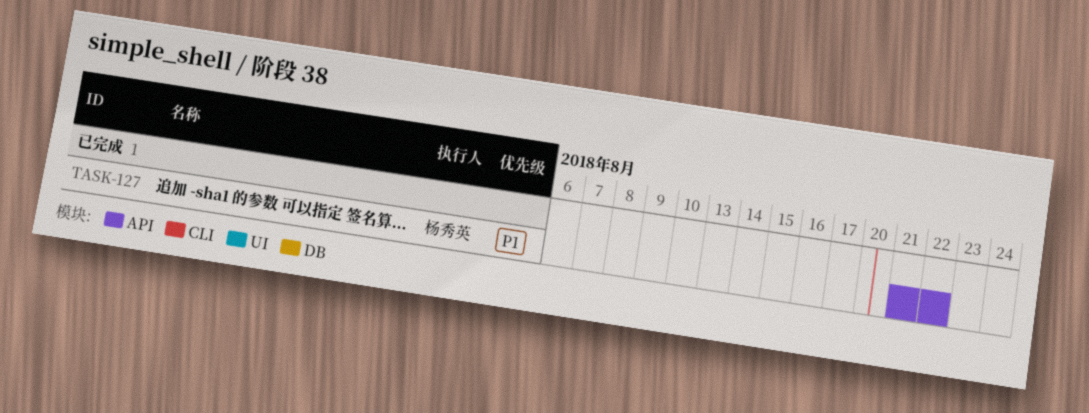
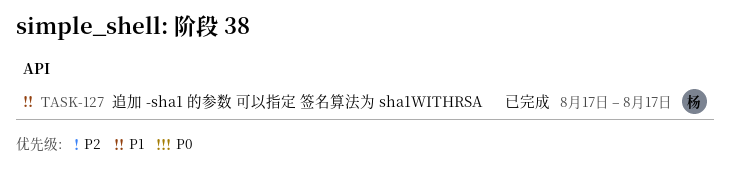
TASK-127, start: Aug 21 -> Aug 17
TASK-127, due: Aug 22 -> Aug 17

